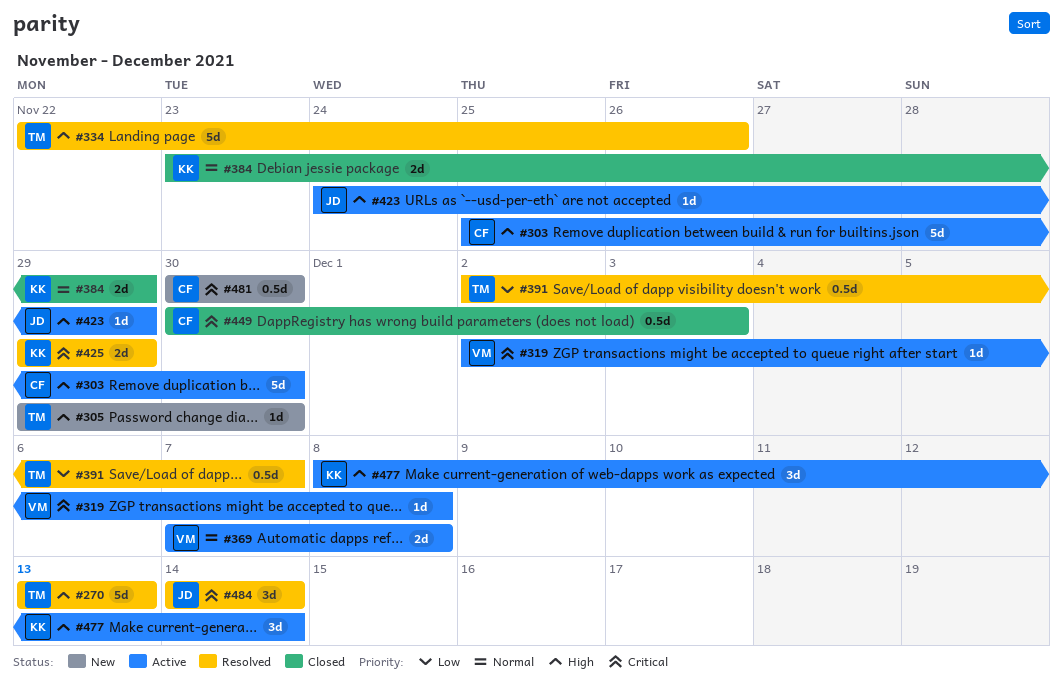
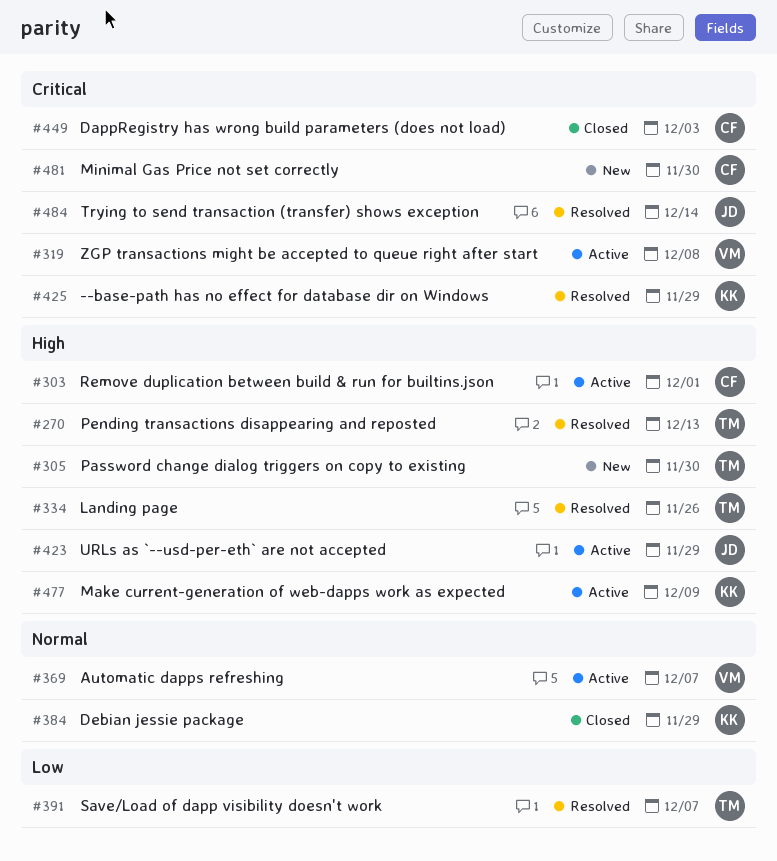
#303, due: Nov 30 -> Dec 1
#369, due: Dec 8 -> Dec 7
#477, due: Dec 14 -> Dec 9

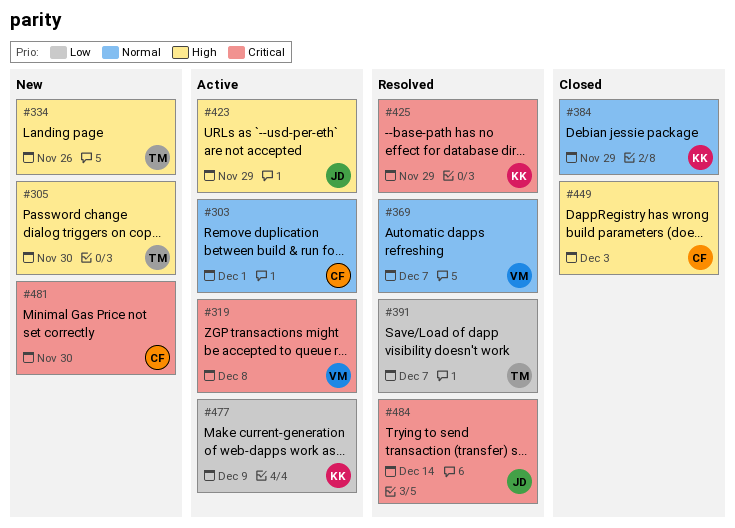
#270: present -> none
#303, priority: High -> Normal
#334, status: Resolved -> New
#369, status: Active -> Resolved
#449, priority: Critical -> High
#477, priority: High -> Low

